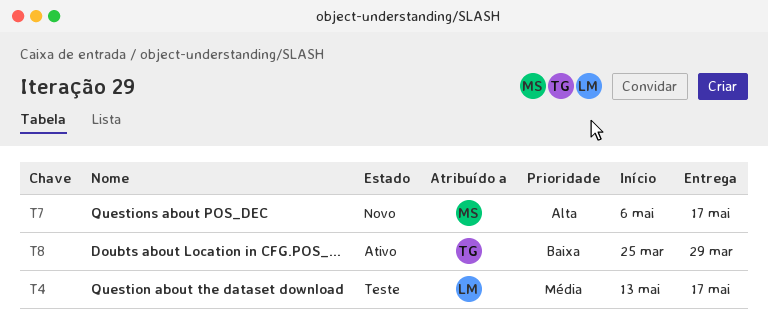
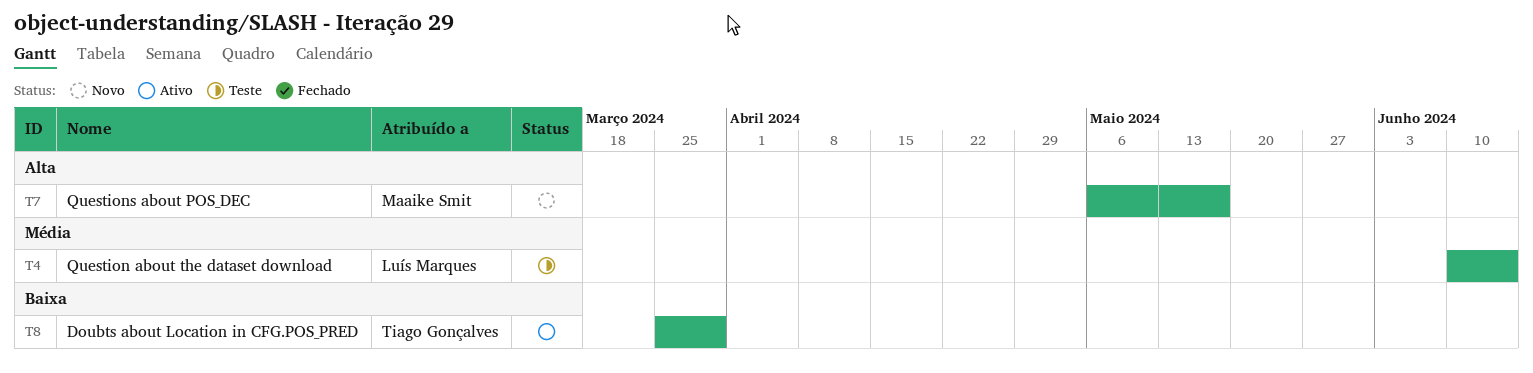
T4, start: May 13 -> Jun 10
T4, due: May 17 -> Jun 14

